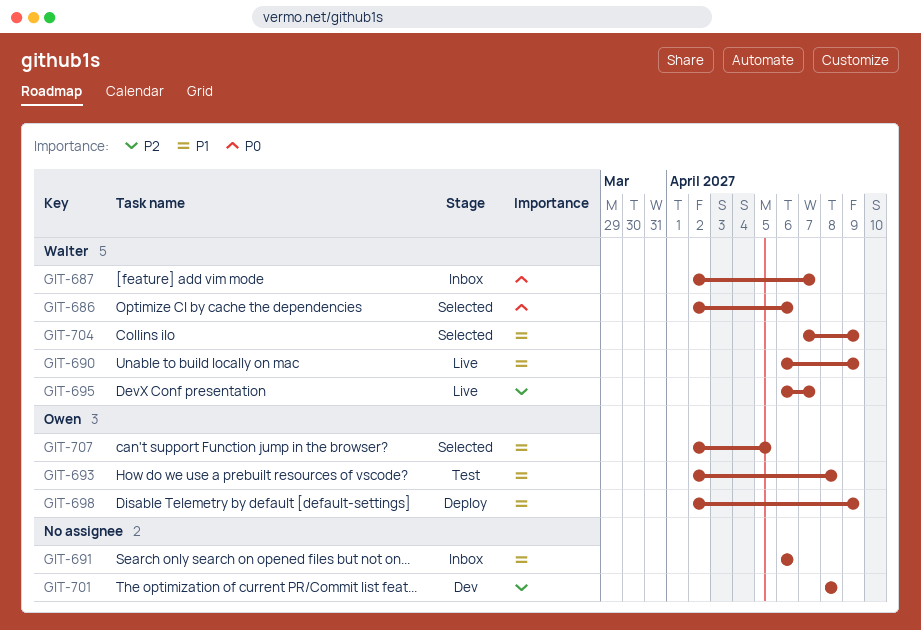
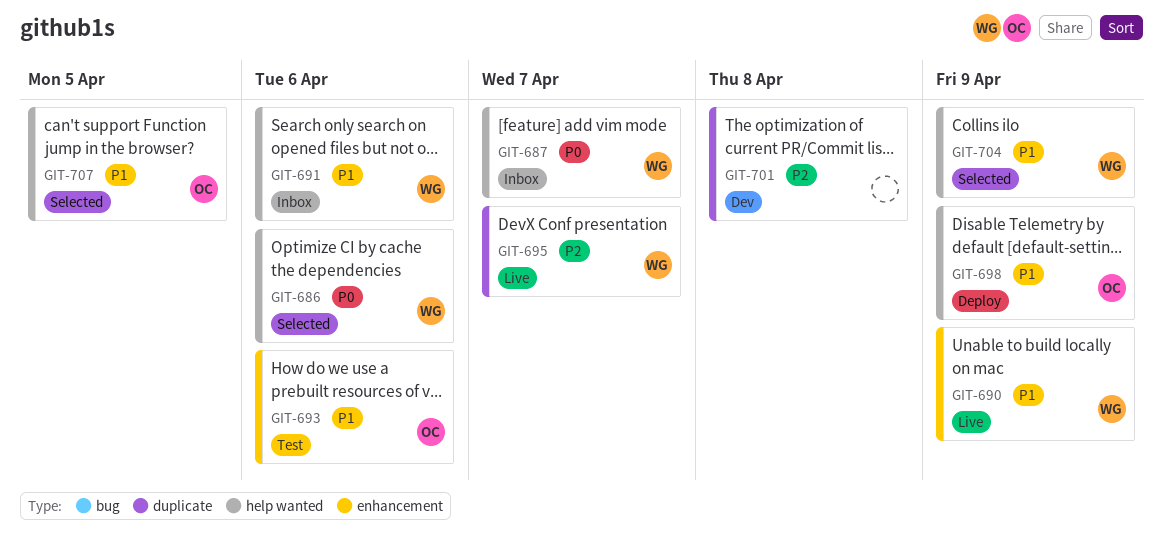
GIT-691, owner: none -> Walter
GIT-693, due: Apr 8 -> Apr 6

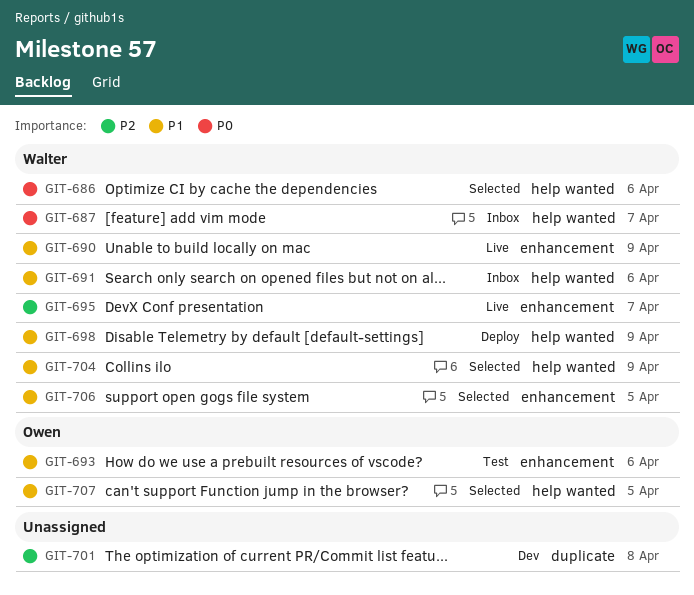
GIT-695, label: duplicate -> enhancement
GIT-698, owner: Owen -> Walter
GIT-706: none -> present

